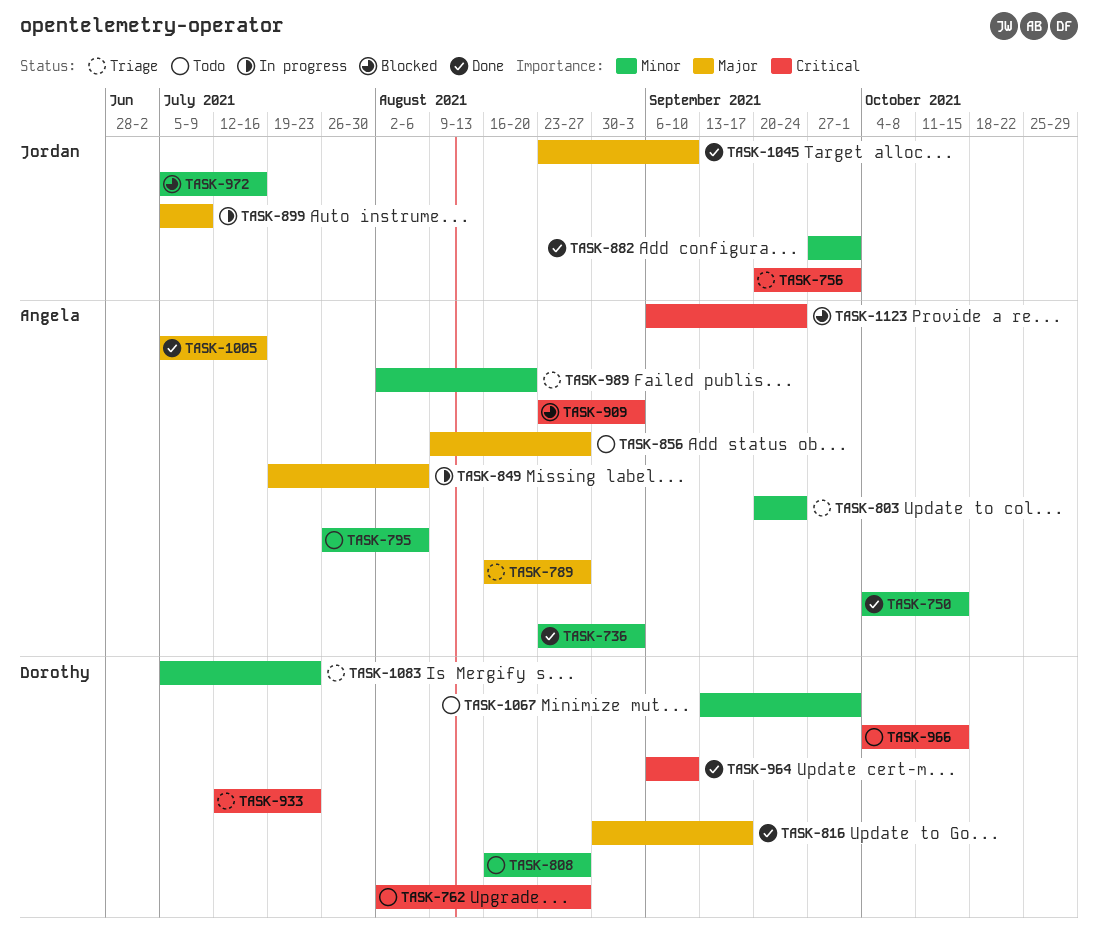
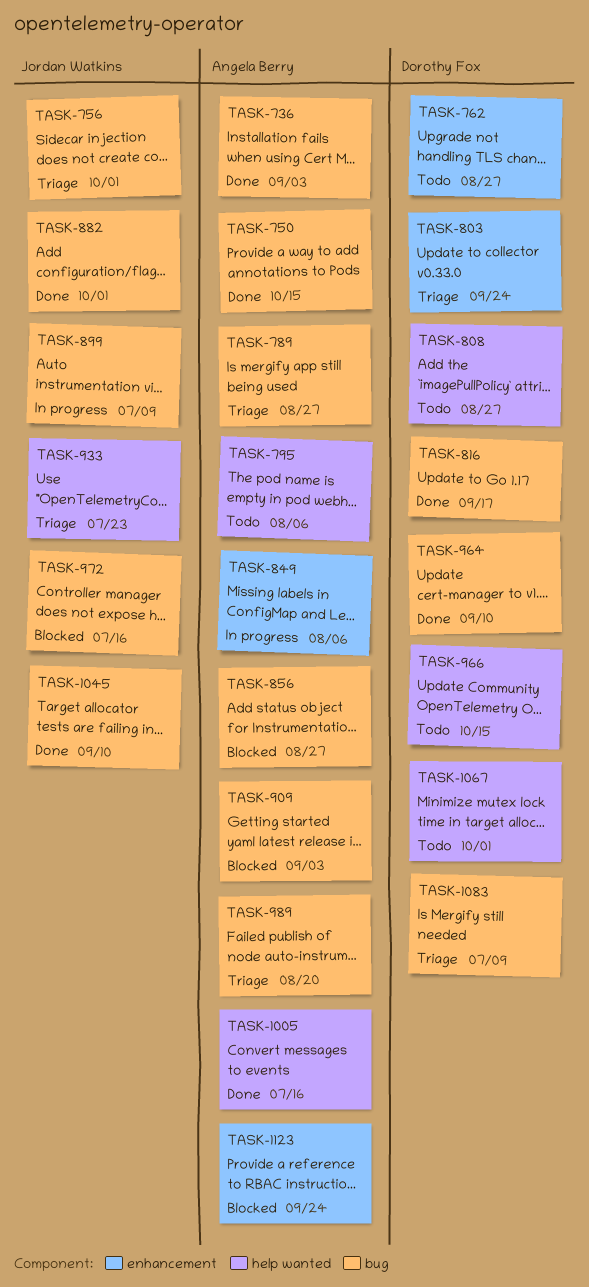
TASK-803, owner: Angela Berry -> Dorothy Fox
TASK-856, status: Todo -> Blocked
TASK-933, owner: Dorothy Fox -> Jordan Watkins
TASK-1083, due: Jul 23 -> Jul 9

